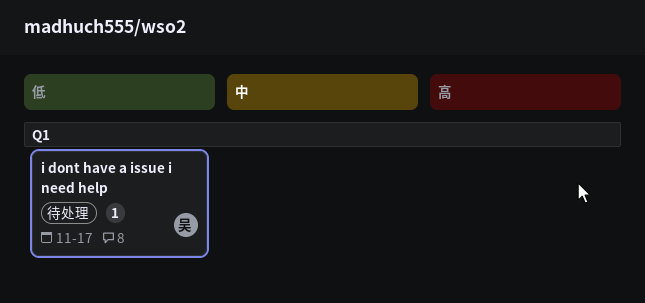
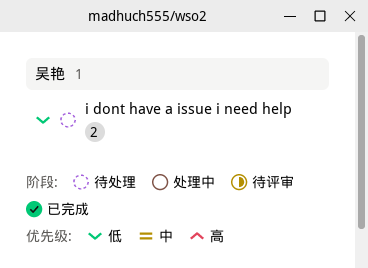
i dont have a issue i need help, estimate: 1 -> 2

